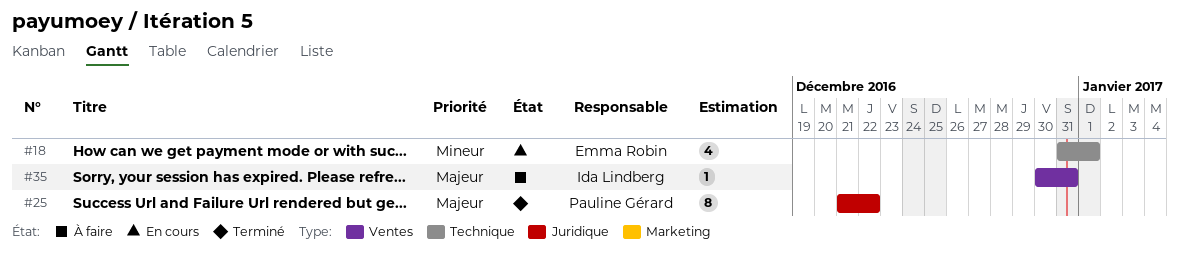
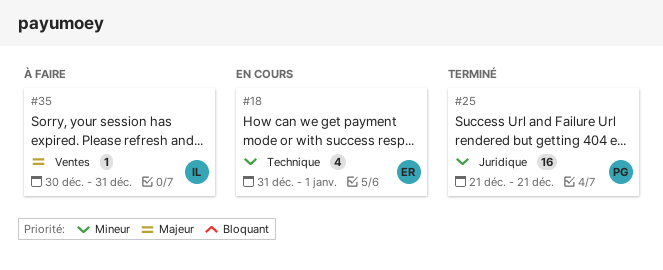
#25, priority: Majeur -> Mineur
#25, estimate: 8 -> 16
#25, due: Dec 22 -> Dec 21

